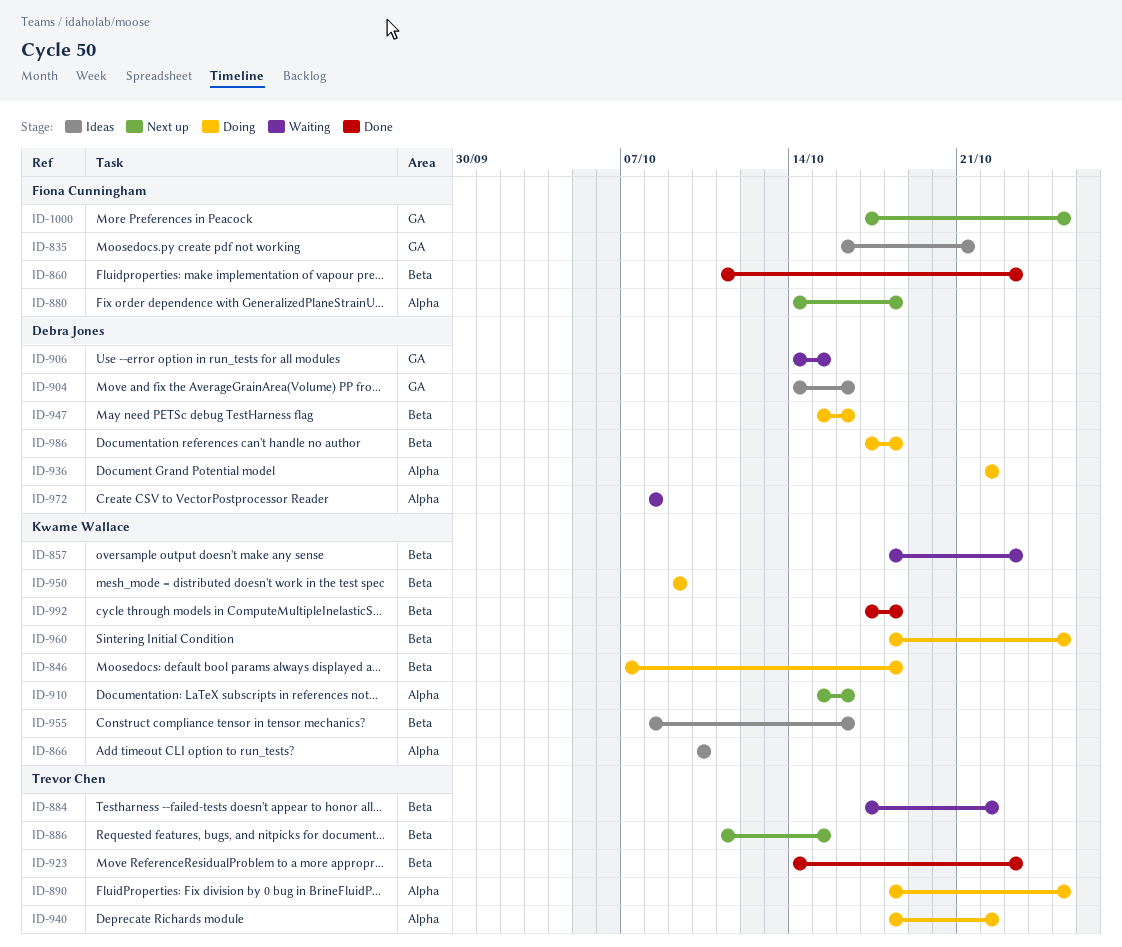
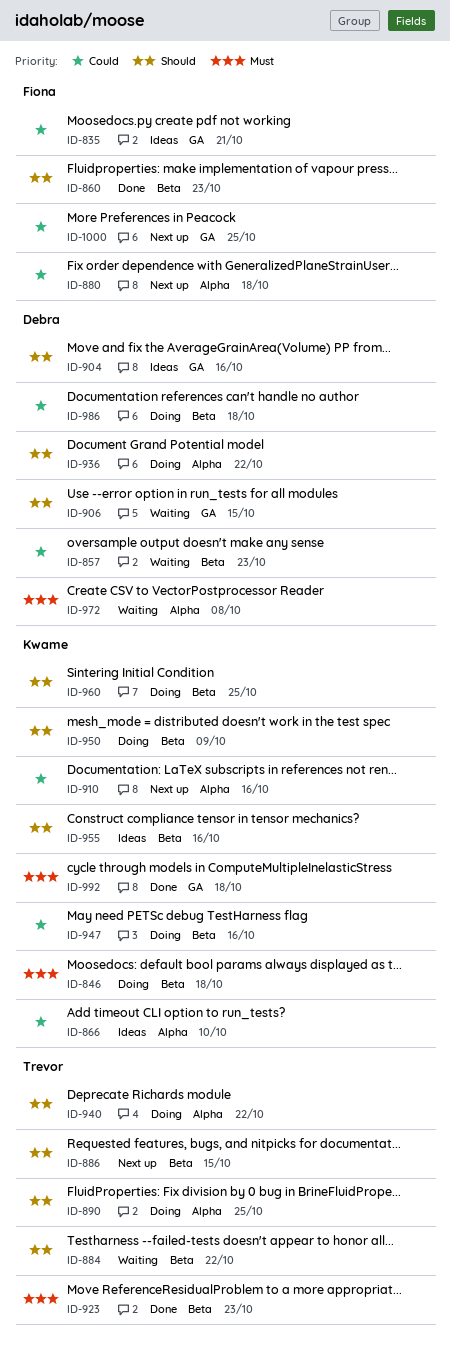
ID-857, owner: Kwame Wallace -> Debra Jones
ID-947, owner: Debra Jones -> Kwame Wallace
ID-992, label: Beta -> GA

